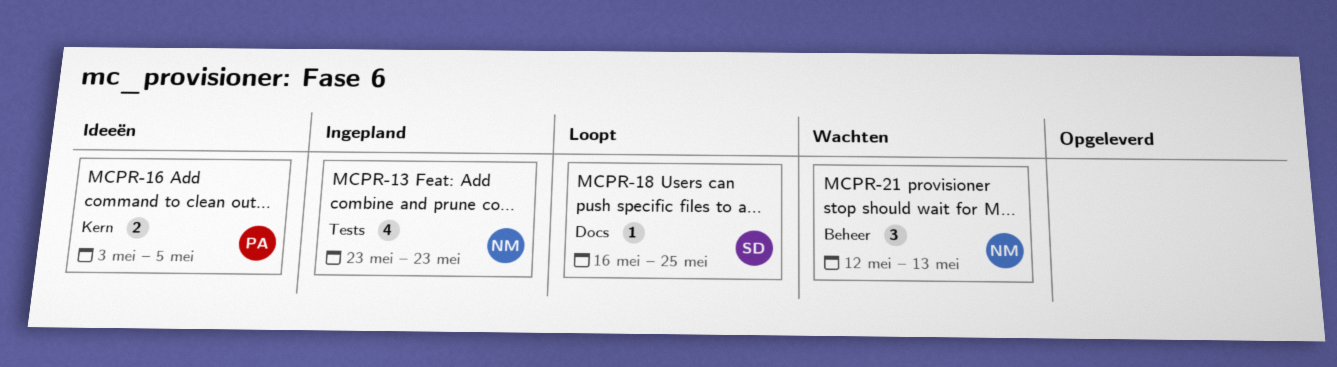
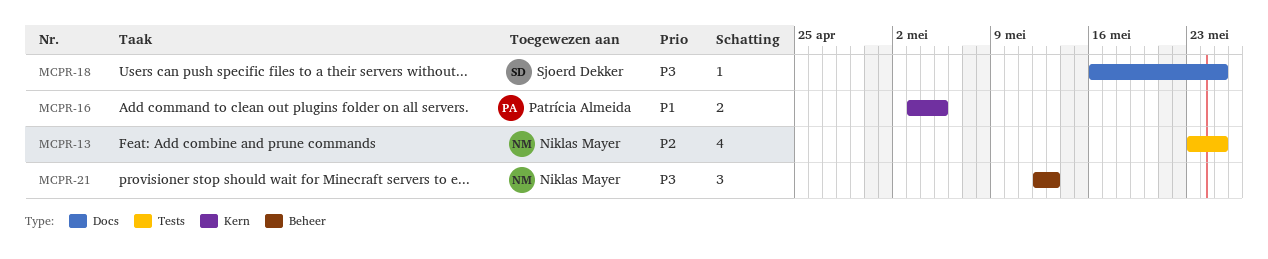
MCPR-13, due: May 23 -> May 25

